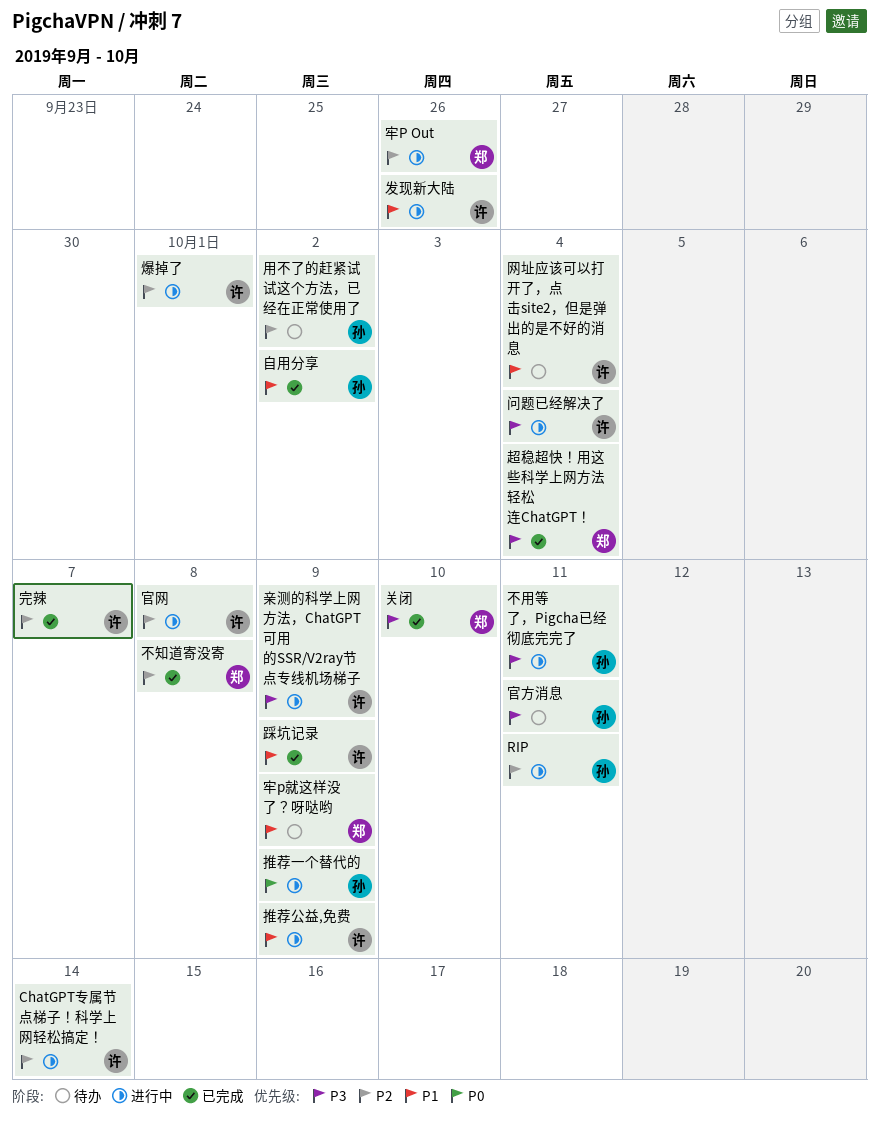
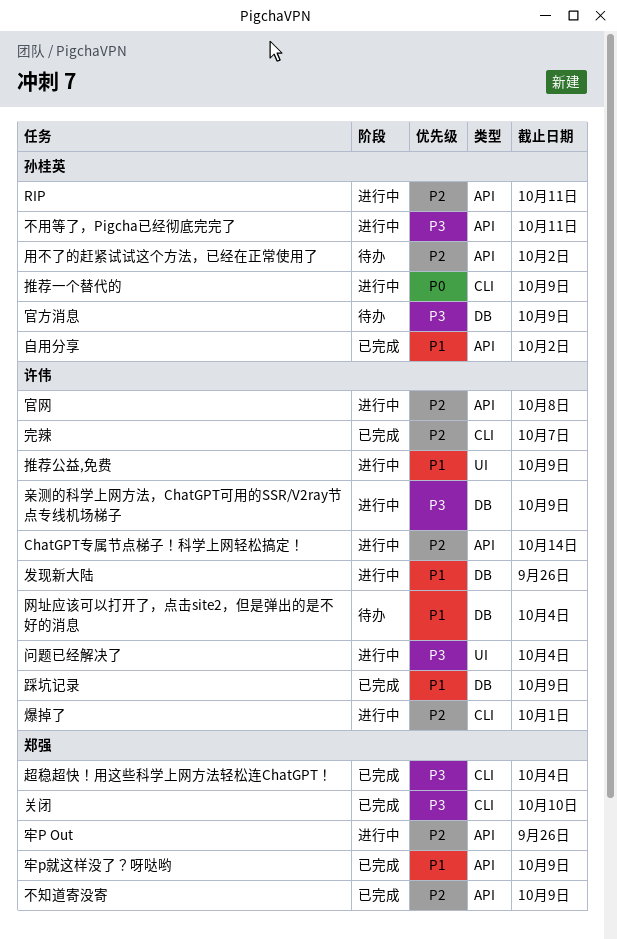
不知道寄没寄, due: Oct 8 -> Oct 9
官方消息, due: Oct 11 -> Oct 9
牢p就这样没了？呀哒哟, status: 待办 -> 已完成

